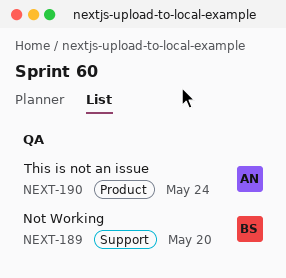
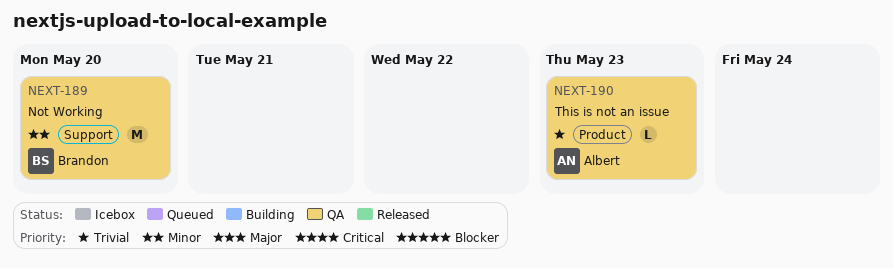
NEXT-190, due: May 24 -> May 23

